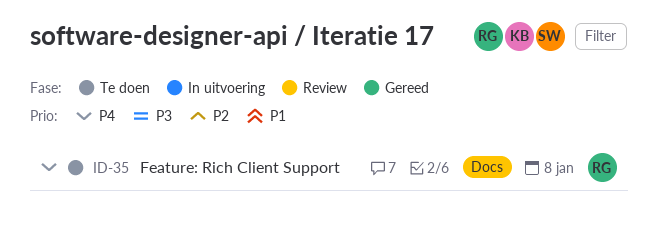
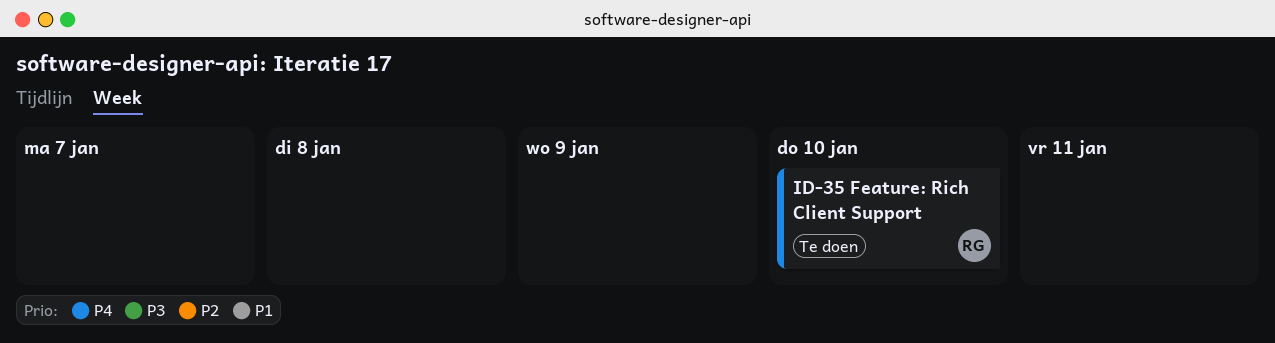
ID-35, due: Jan 8 -> Jan 10

